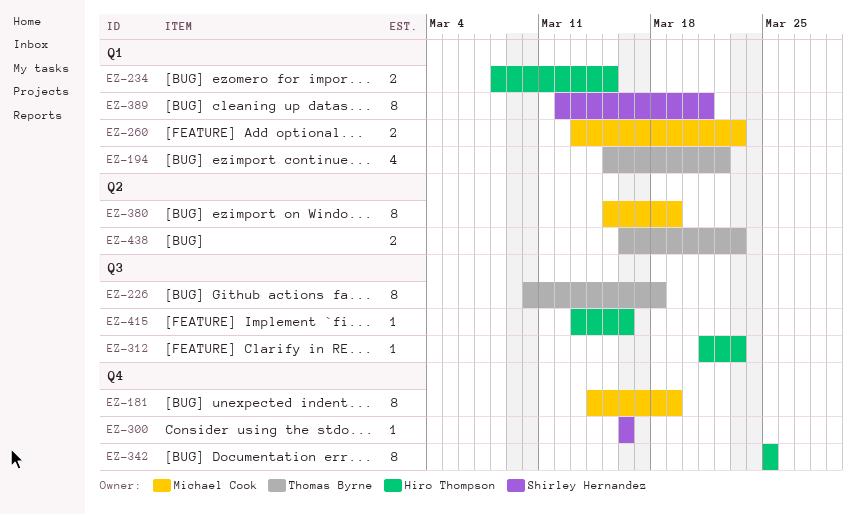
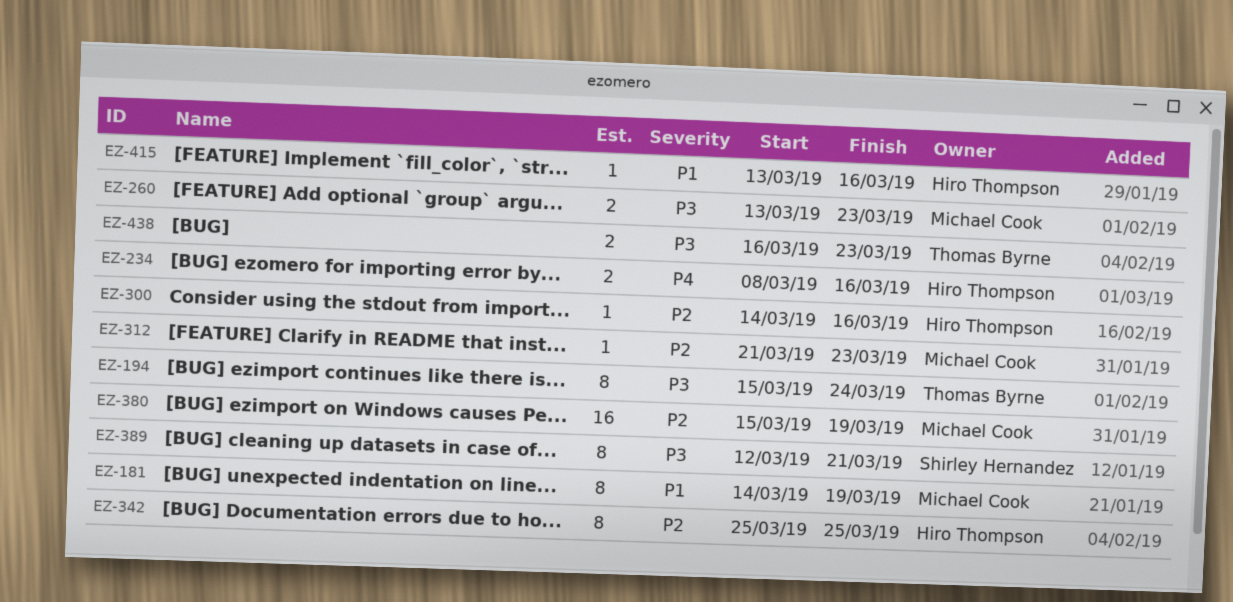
EZ-194, estimate: 4 -> 8
EZ-194, due: Mar 22 -> Mar 24
EZ-226: present -> none
EZ-234, due: Mar 15 -> Mar 16
EZ-300, owner: Shirley Hernandez -> Hiro Thompson
EZ-300, start: Mar 16 -> Mar 14
EZ-312, owner: Hiro Thompson -> Michael Cook
EZ-380, estimate: 8 -> 16

